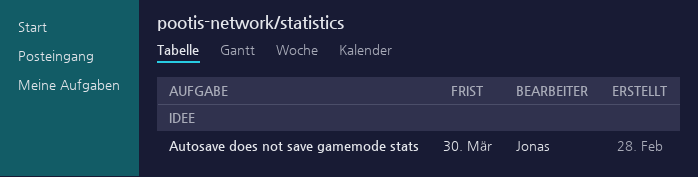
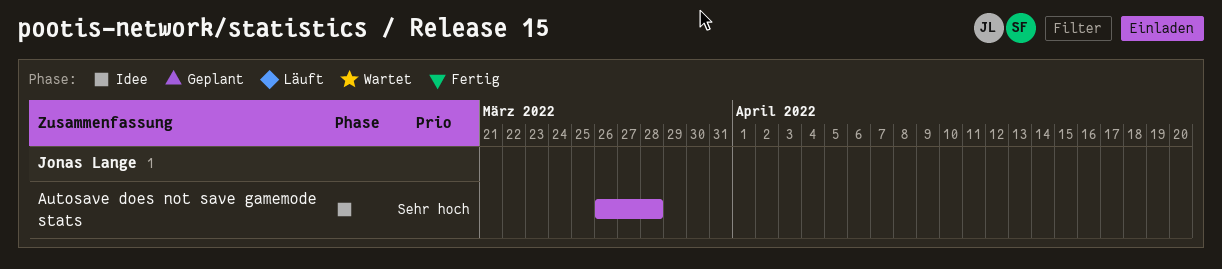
Autosave does not save gamemode stats, due: Mar 30 -> Mar 28

